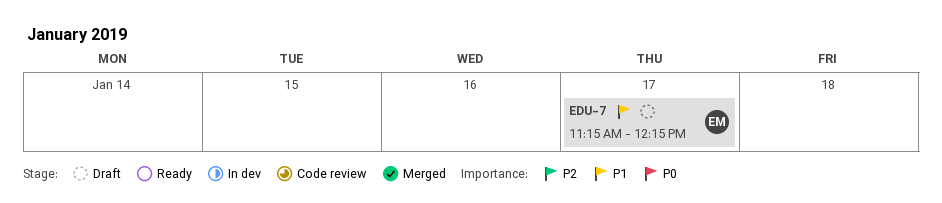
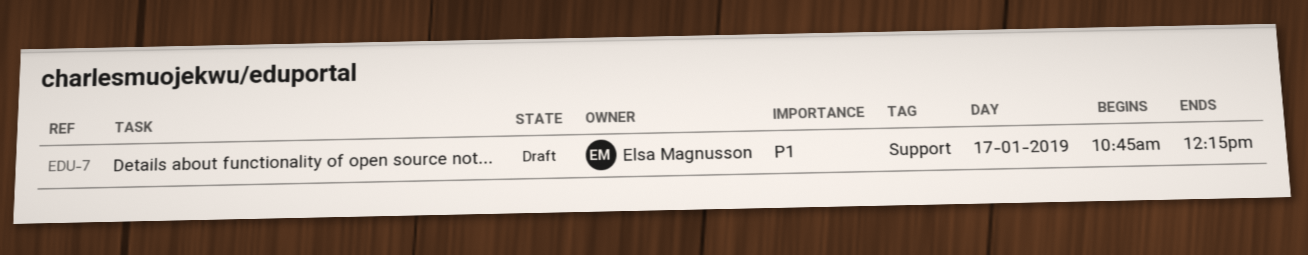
EDU-7, begins: 11:15 -> 10:45

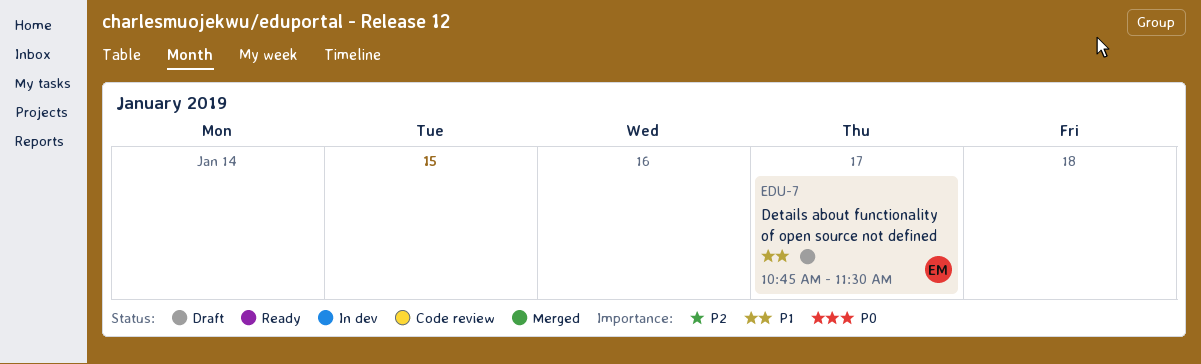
EDU-7, ends: 12:15 -> 11:30

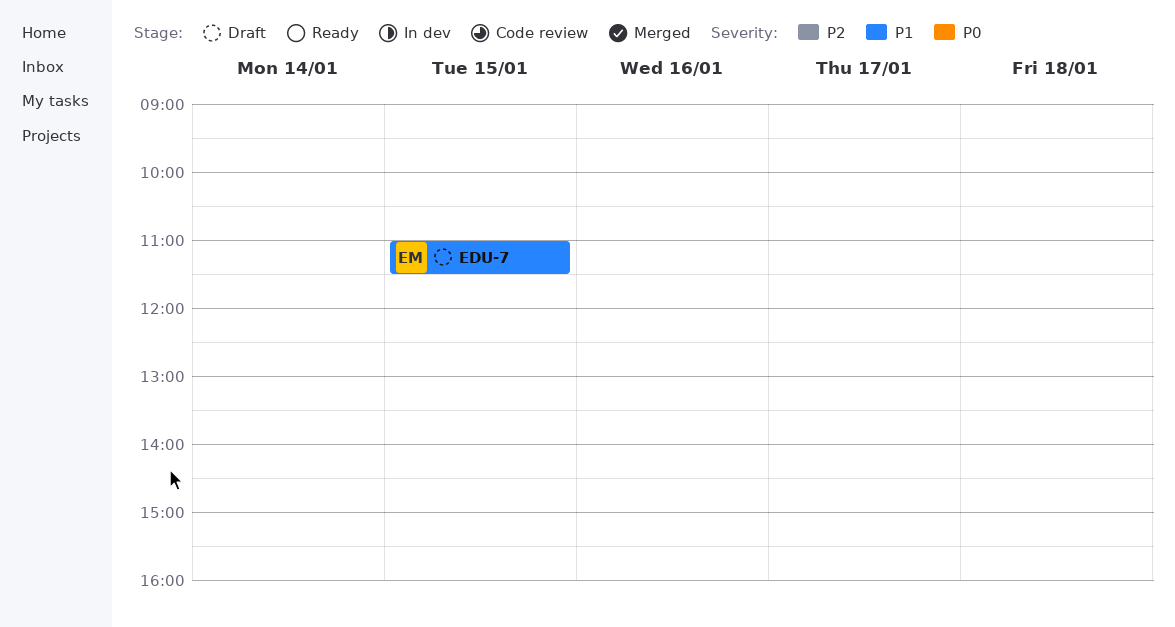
EDU-7, day: Jan 17 -> Jan 15
EDU-7, begins: 10:45 -> 11:00

